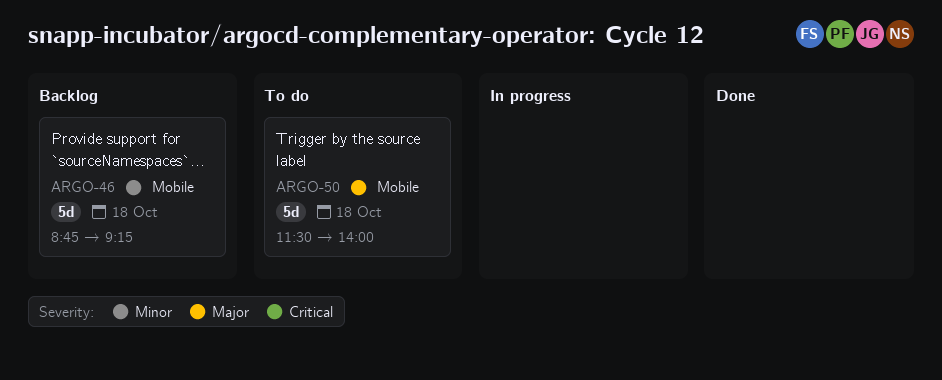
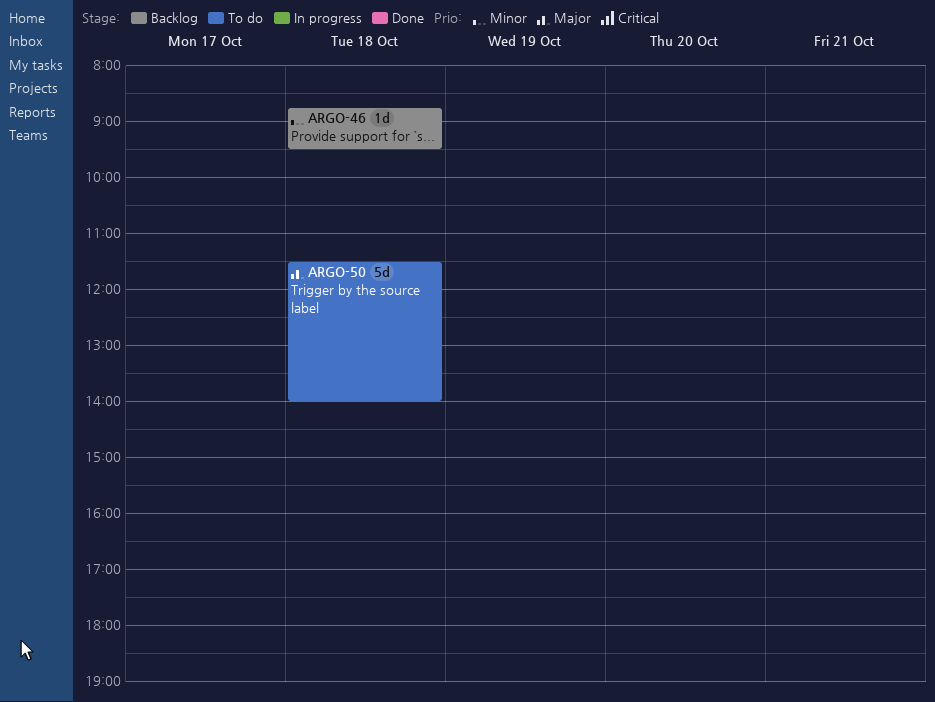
ARGO-46, estimate: 5d -> 1d
ARGO-46, ends: 09:15 -> 09:30

